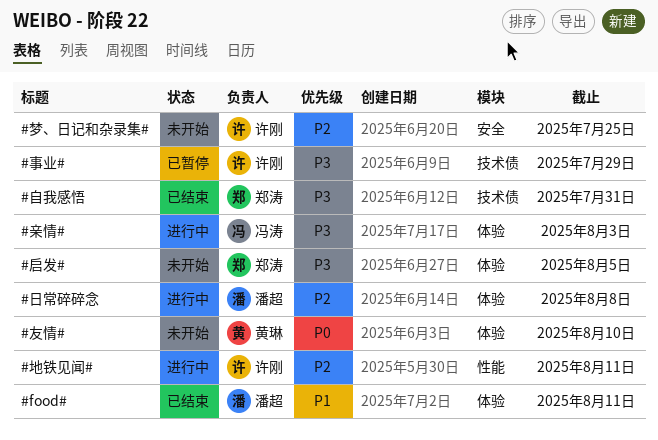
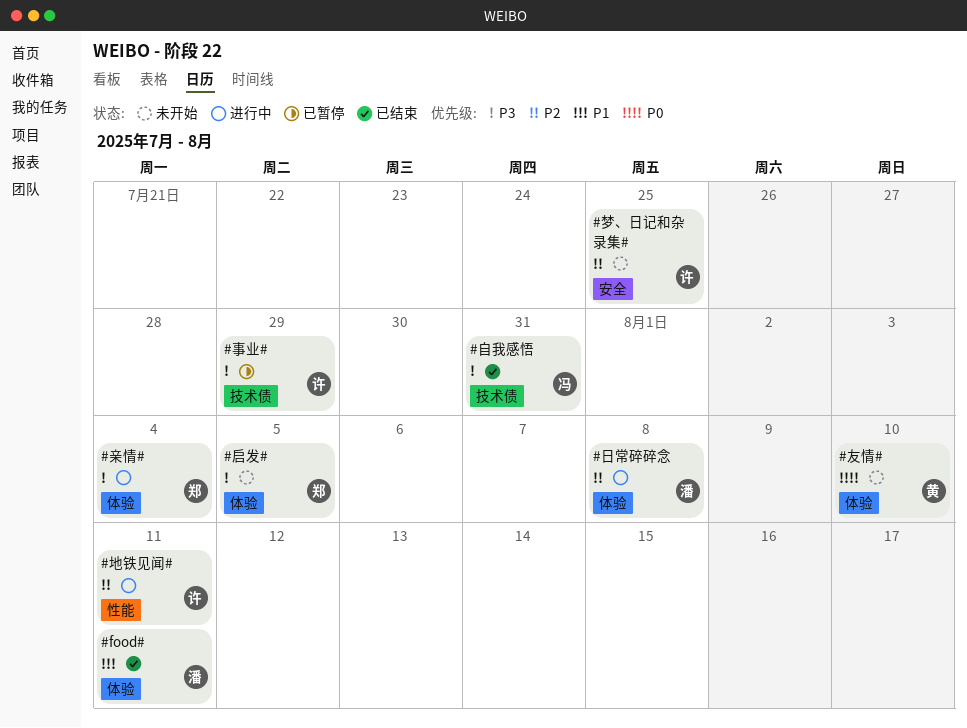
#亲情#, owner: 冯涛 -> 郑涛
#亲情#, due: Aug 3 -> Aug 4
#自我感悟, owner: 郑涛 -> 冯涛

